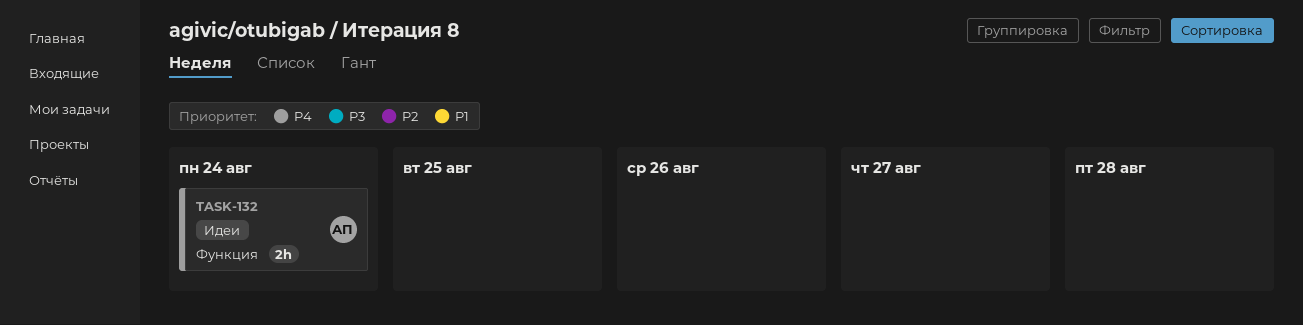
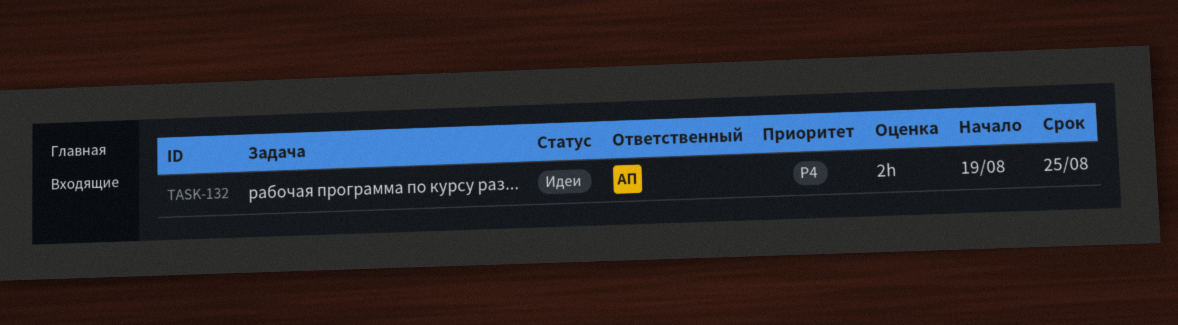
TASK-132, due: Aug 24 -> Aug 25

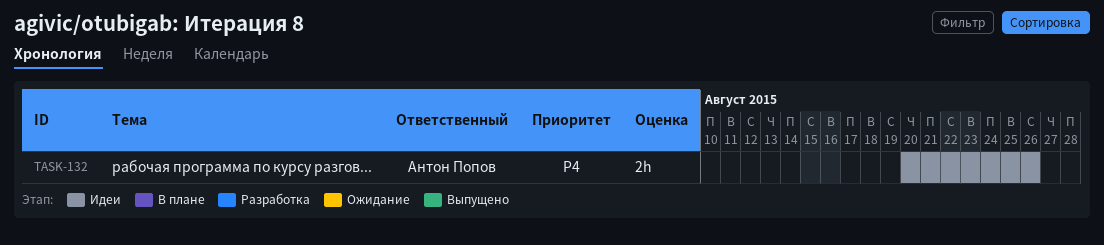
TASK-132, start: Aug 19 -> Aug 20
TASK-132, due: Aug 25 -> Aug 26

